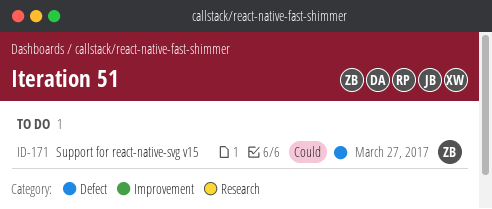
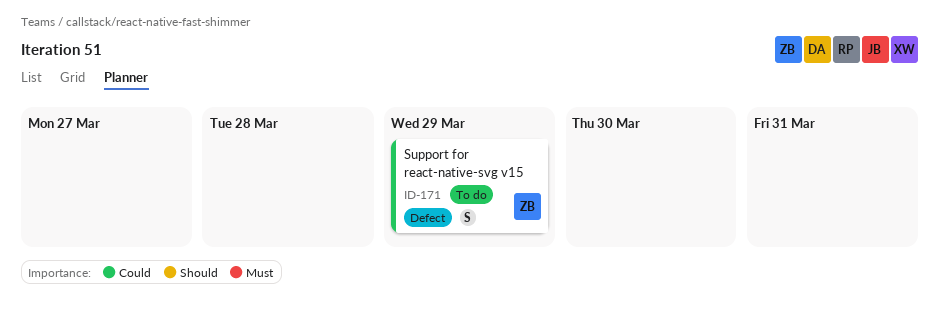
ID-171, due: Mar 27 -> Mar 29

